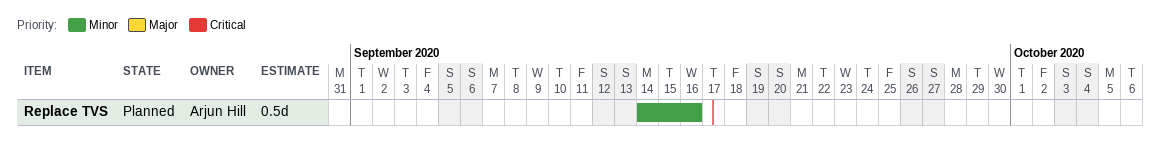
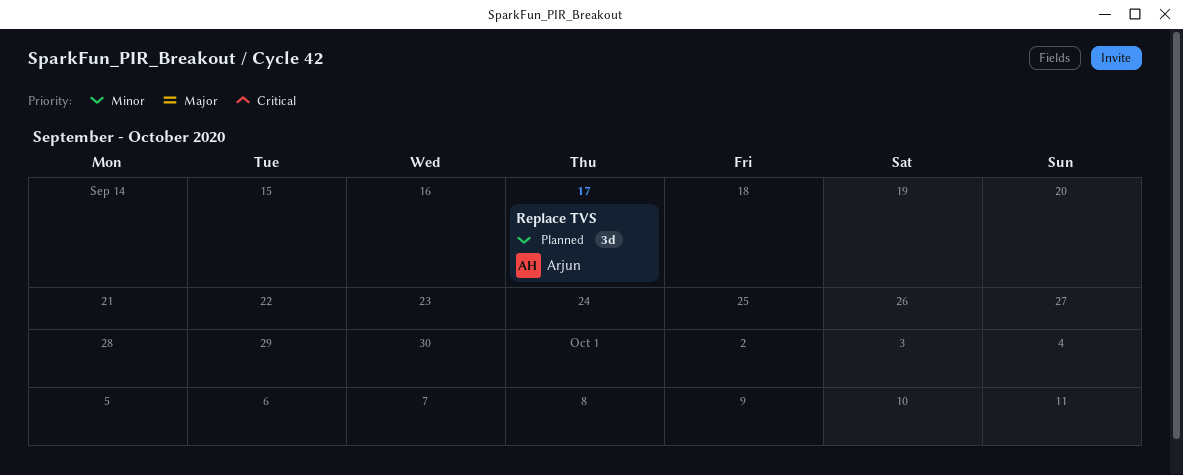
Replace TVS, estimate: 0.5d -> 3d
Replace TVS, due: Sep 16 -> Sep 17

